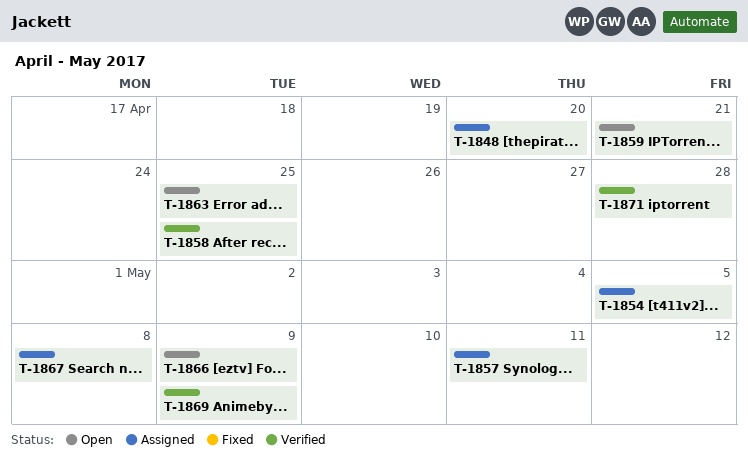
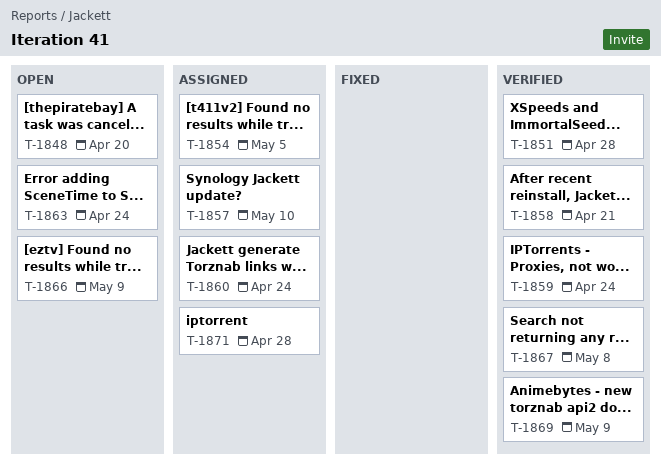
T-1848, status: Assigned -> Open
T-1851: none -> present
T-1857, due: May 11 -> May 10
T-1858, due: Apr 25 -> Apr 21
T-1859, status: Open -> Verified
T-1859, due: Apr 21 -> Apr 24
T-1860: none -> present
T-1863, due: Apr 25 -> Apr 24
T-1867, status: Assigned -> Verified
T-1871, status: Verified -> Assigned

